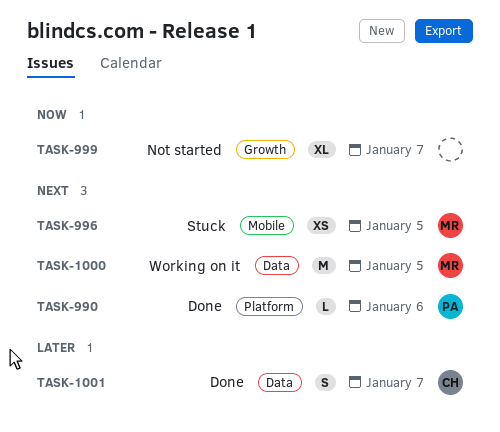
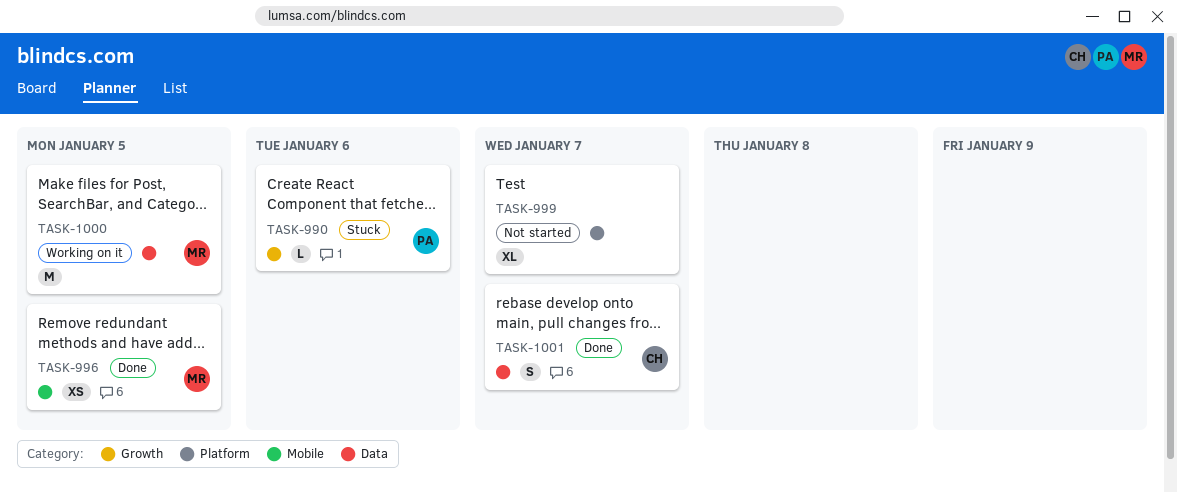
TASK-990, status: Done -> Stuck
TASK-990, label: Platform -> Growth
TASK-996, status: Stuck -> Done
TASK-999, label: Growth -> Platform

